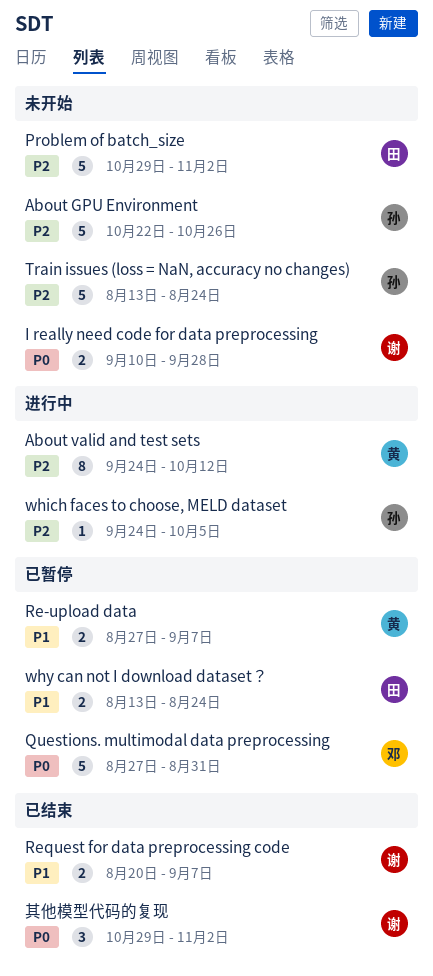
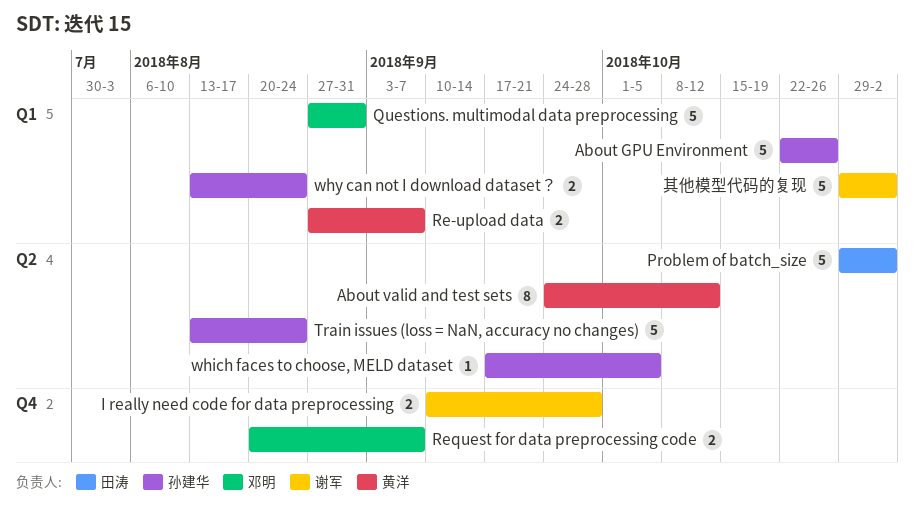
Request for data preprocessing code, owner: 谢军 -> 邓明
which faces to choose, MELD dataset, start: Sep 24 -> Sep 17
why can not I download dataset？, owner: 田涛 -> 孙建华
其他模型代码的复现, estimate: 3 -> 5

